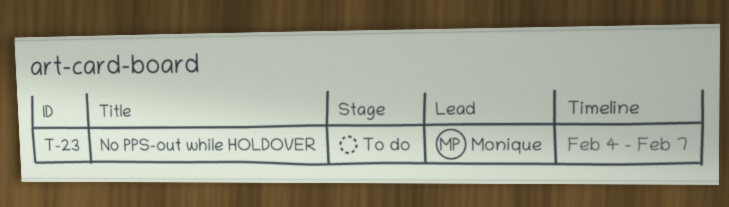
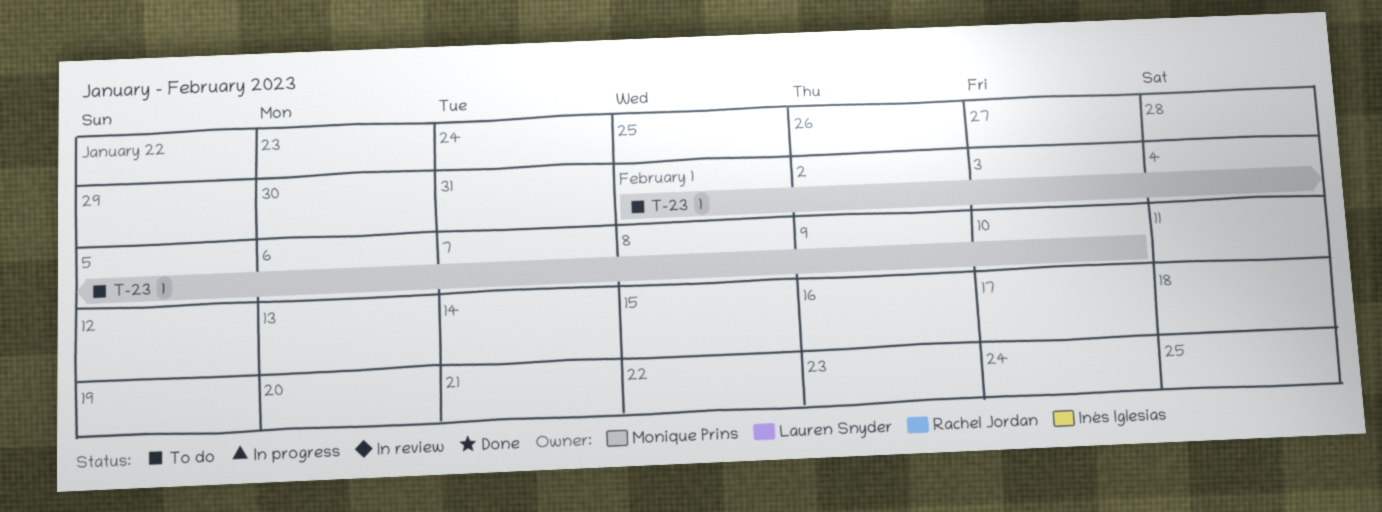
T-23, start: Feb 4 -> Feb 1
T-23, due: Feb 7 -> Feb 10

